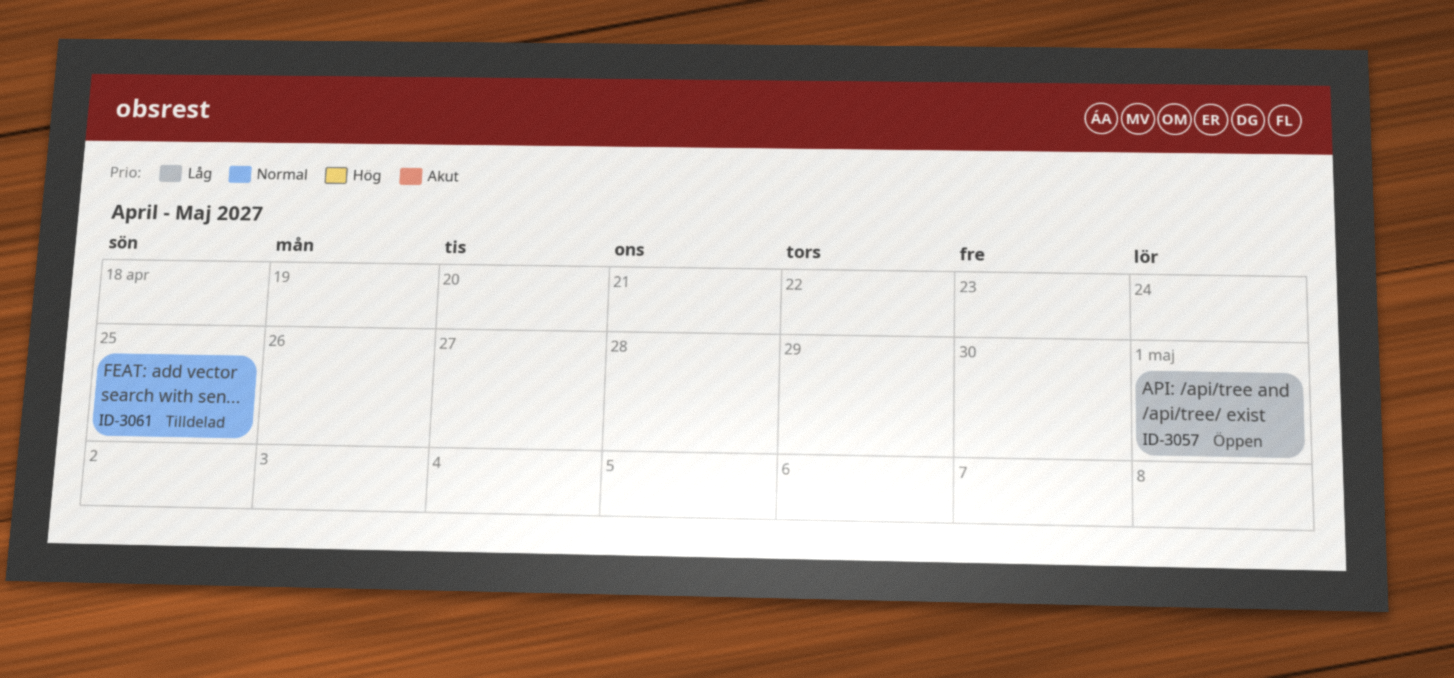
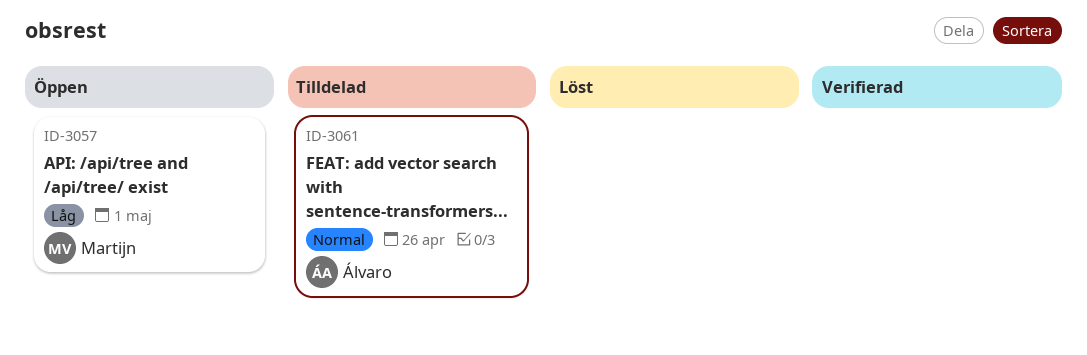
ID-3061, due: Apr 25 -> Apr 26

